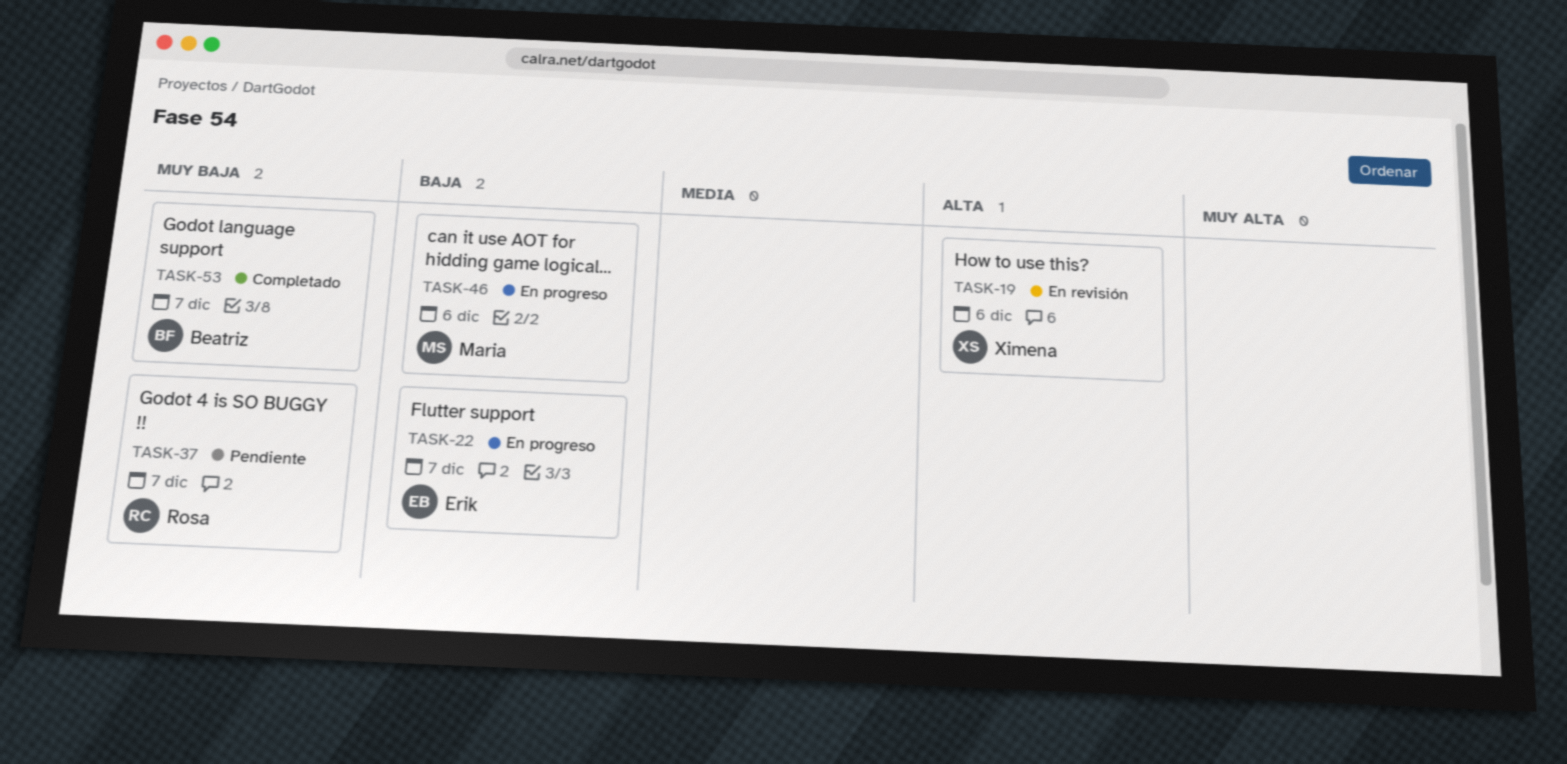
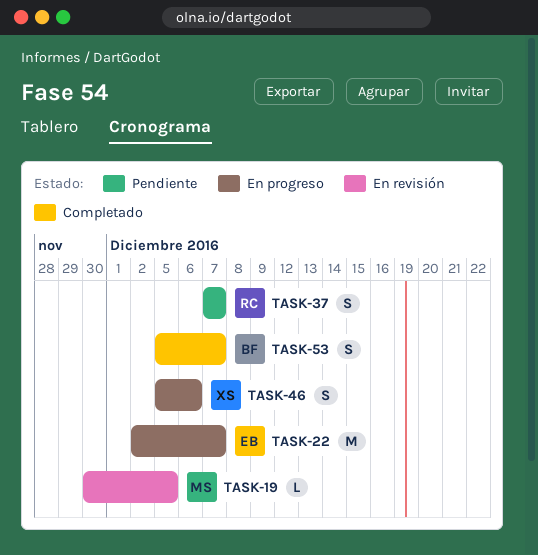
TASK-19, owner: Ximena -> Maria
TASK-19, due: Dec 6 -> Dec 5
TASK-46, owner: Maria -> Ximena

